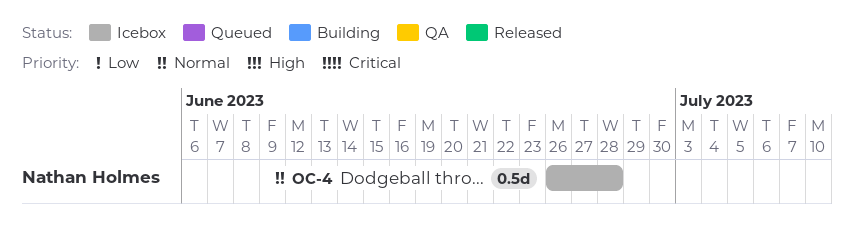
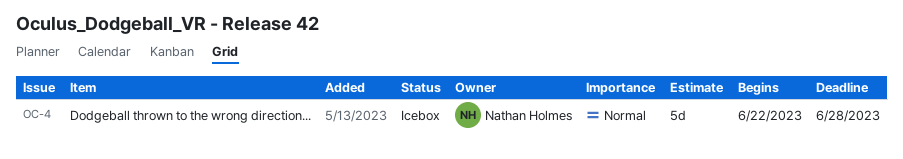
OC-4, estimate: 0.5d -> 5d
OC-4, start: Jun 26 -> Jun 22

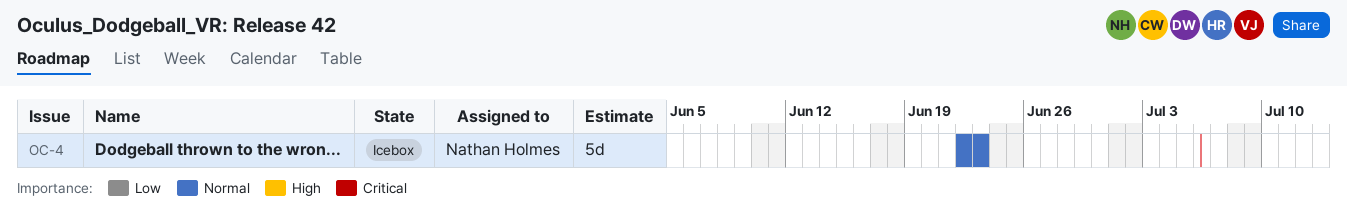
OC-4, due: Jun 28 -> Jun 23

